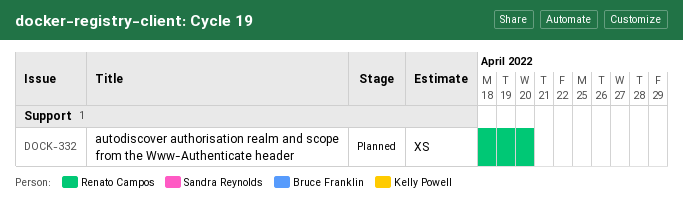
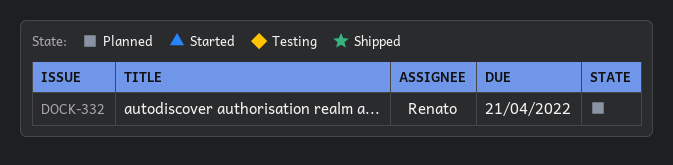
DOCK-332, due: Apr 20 -> Apr 21

